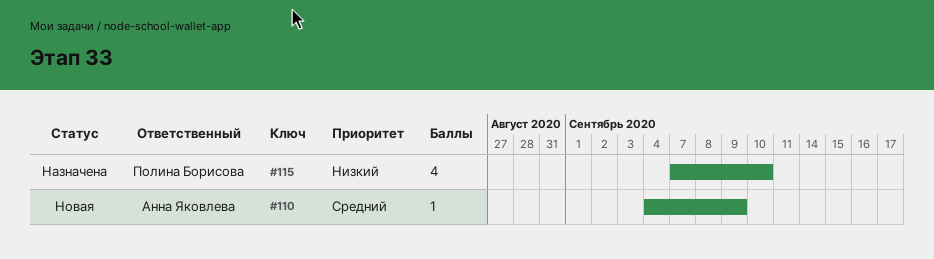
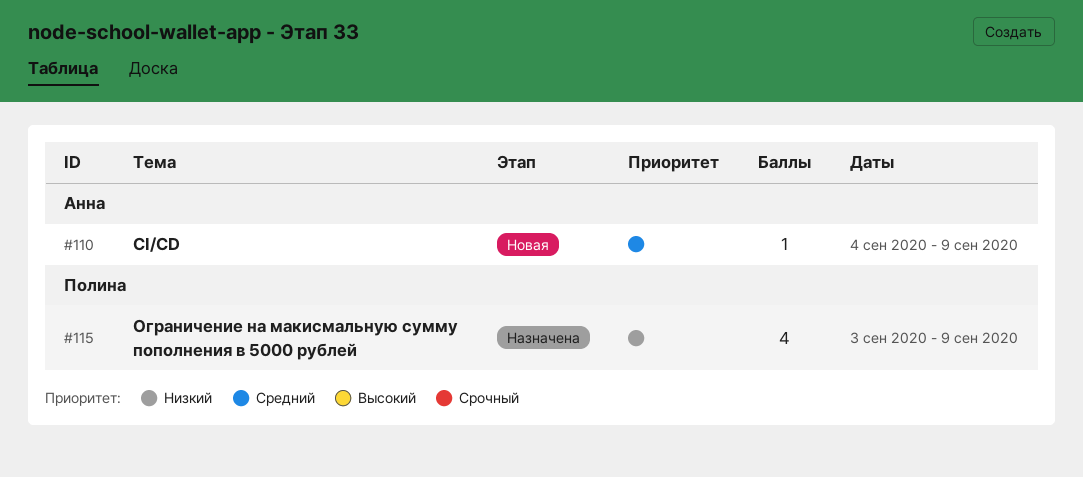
#115, start: Sep 7 -> Sep 3
#115, due: Sep 10 -> Sep 9

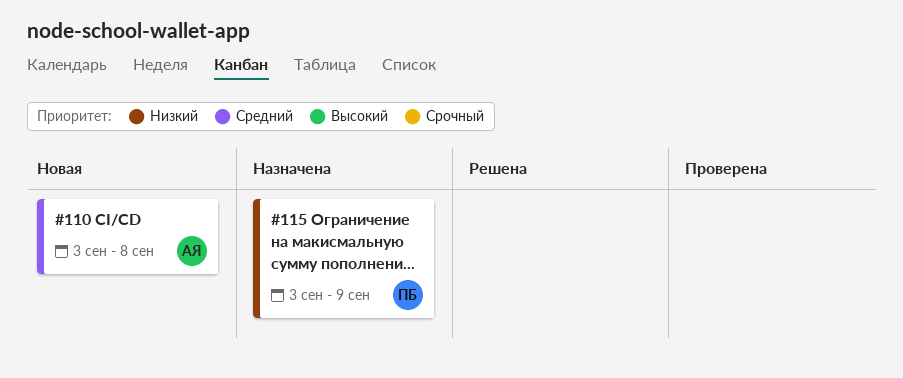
#110, start: Sep 4 -> Sep 3
#110, due: Sep 9 -> Sep 8

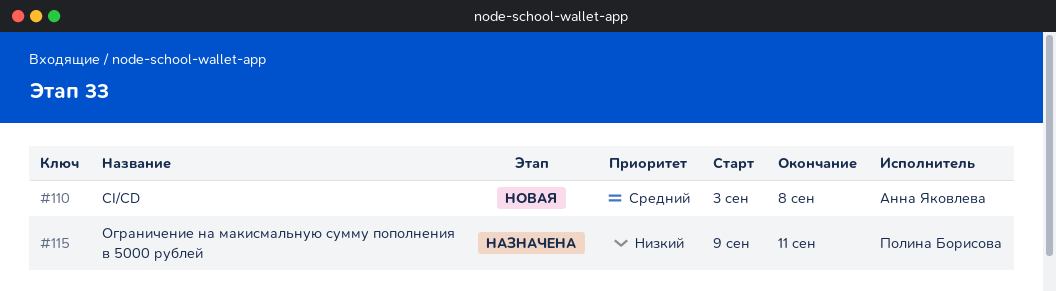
#115, start: Sep 3 -> Sep 9
#115, due: Sep 9 -> Sep 11

